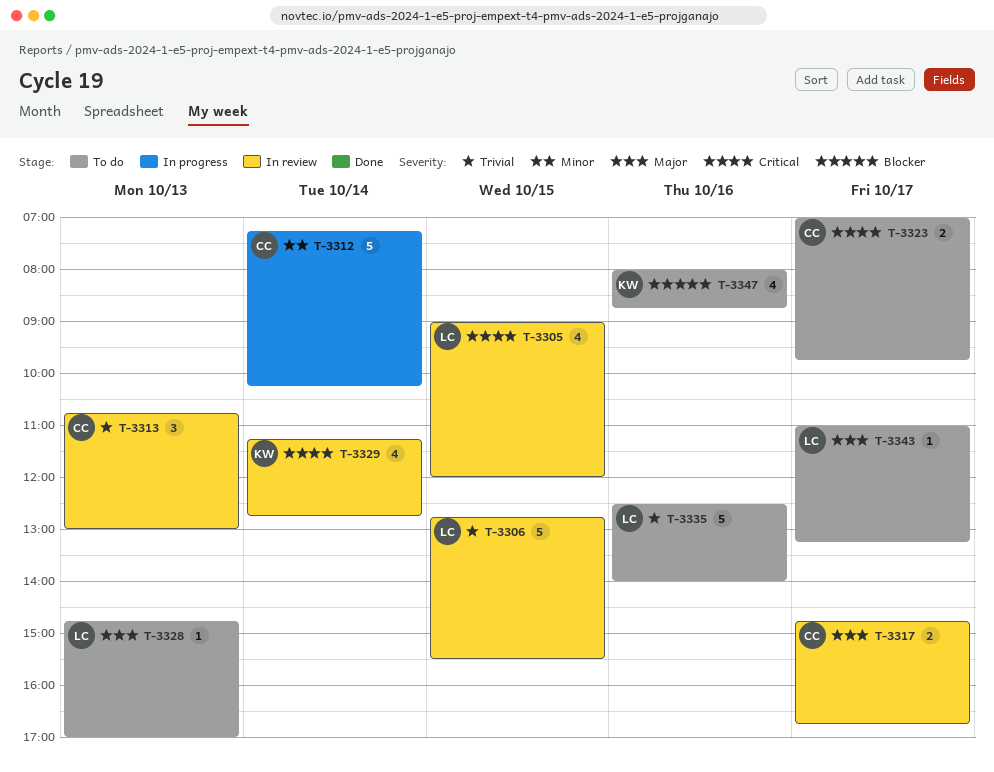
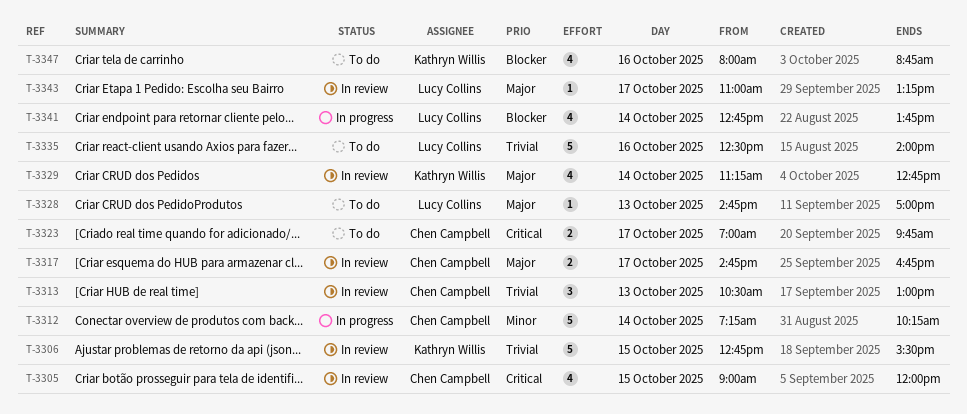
T-3305, owner: Lucy Collins -> Chen Campbell
T-3306, owner: Lucy Collins -> Kathryn Willis
T-3313, begins: 10:45 -> 10:30
T-3329, priority: Critical -> Major
T-3341: none -> present
T-3343, status: To do -> In review

